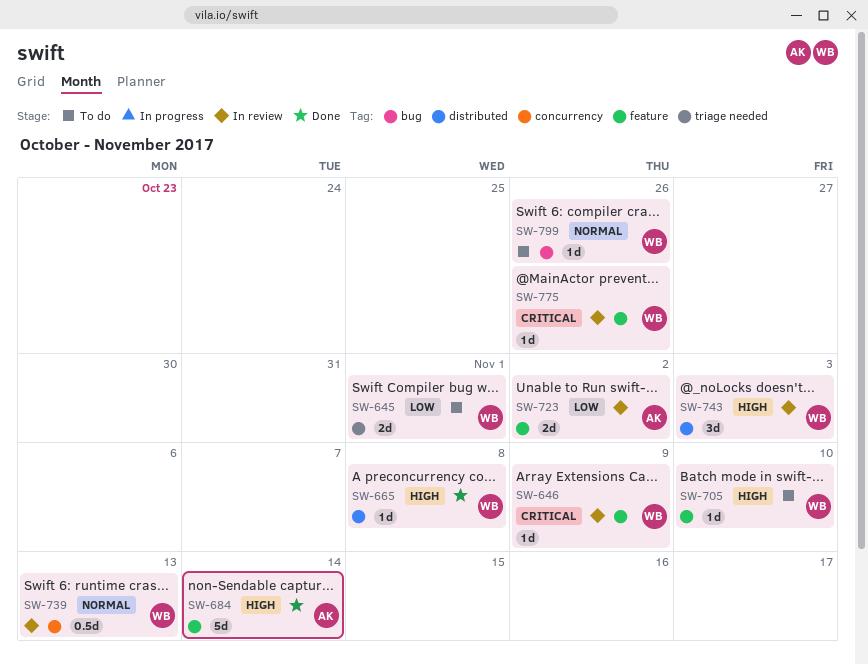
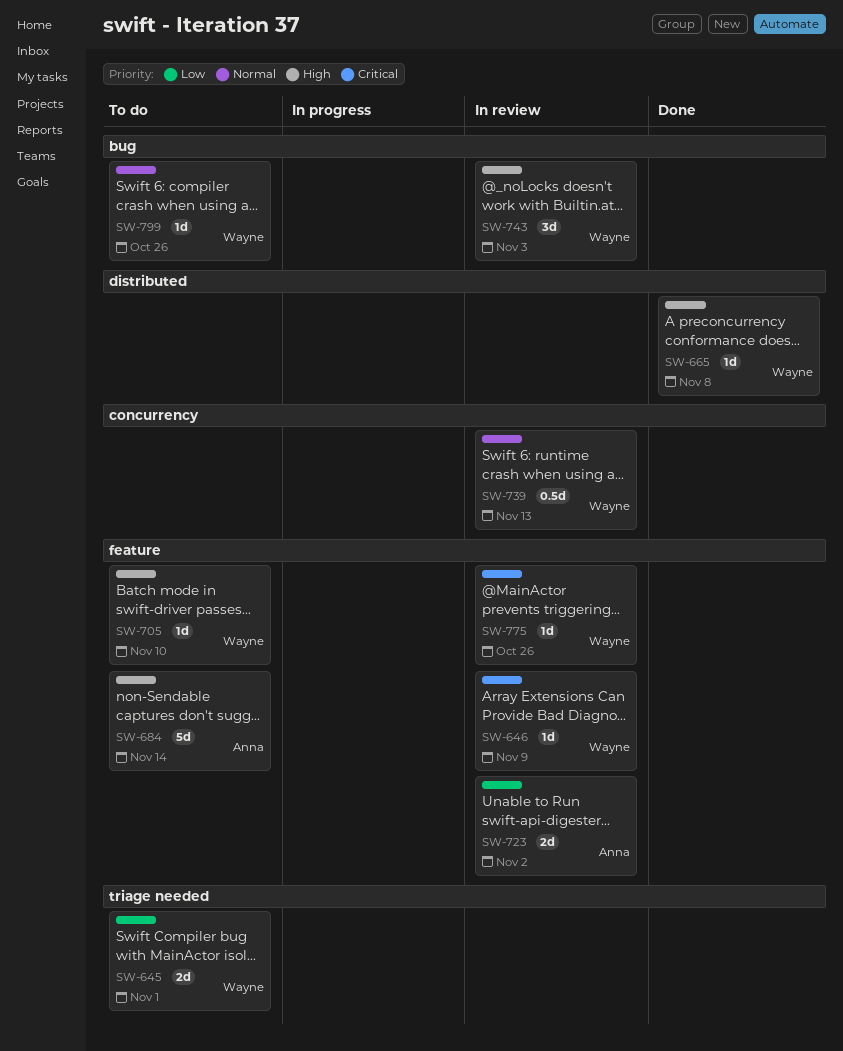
SW-684, status: Done -> To do
SW-743, label: distributed -> bug

